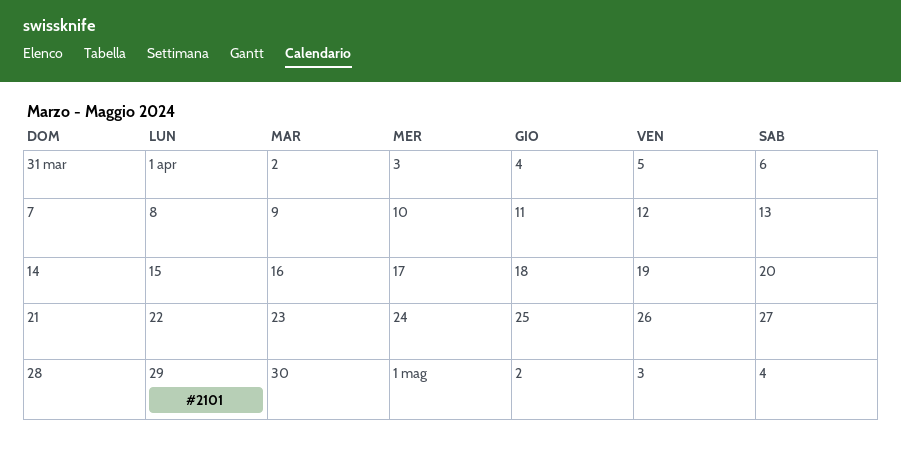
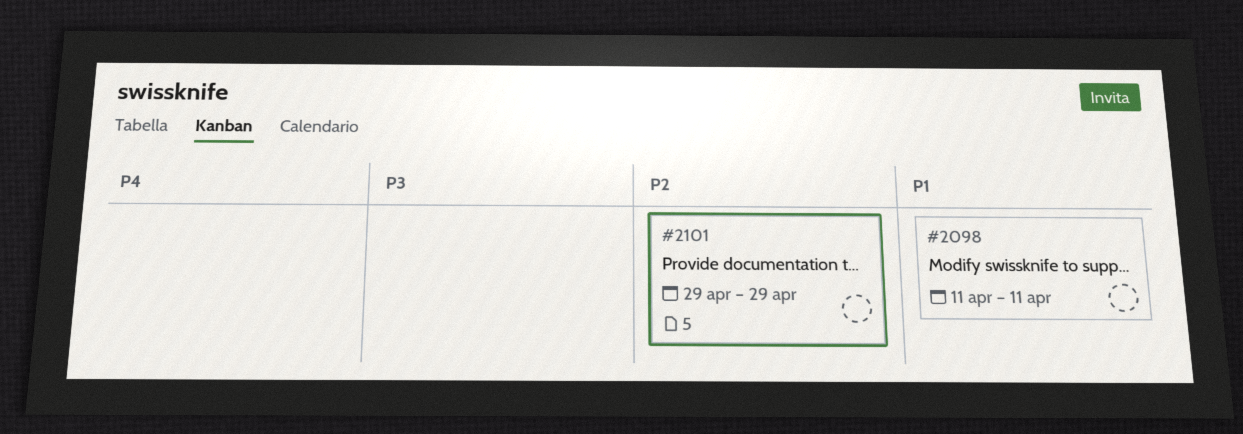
#2098: none -> present

